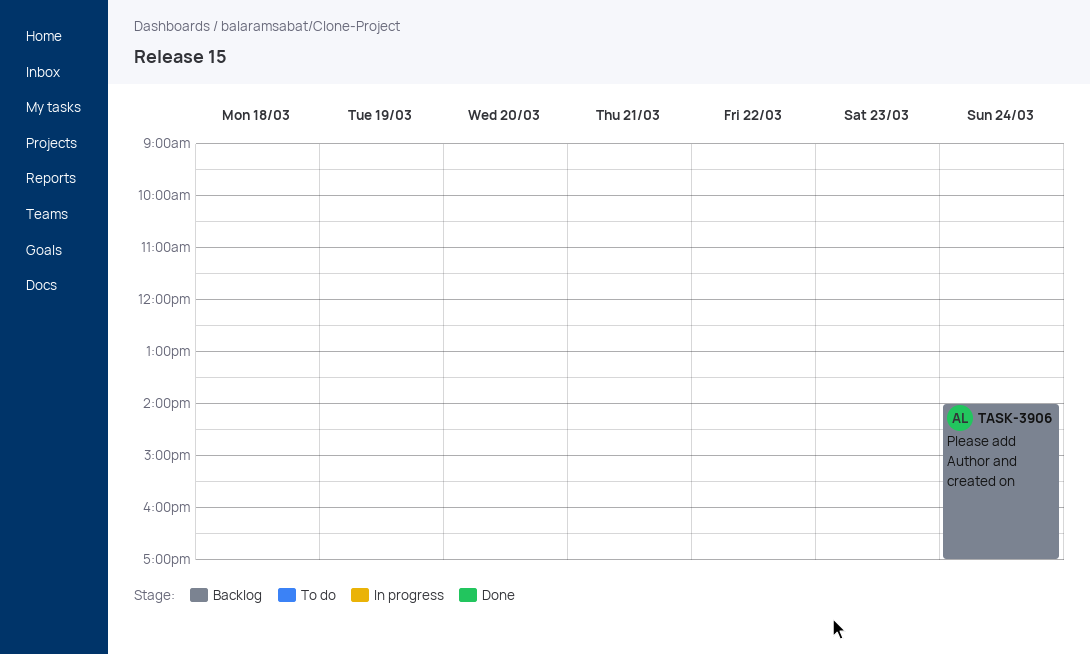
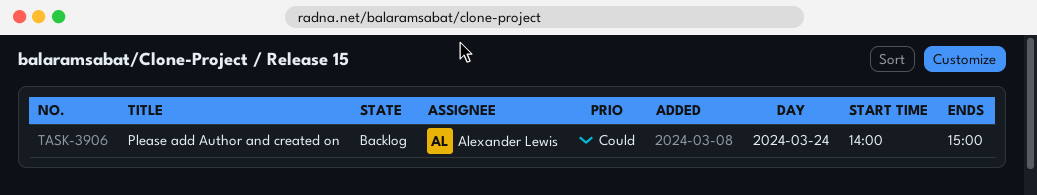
TASK-3906, ends: 17:00 -> 15:00

